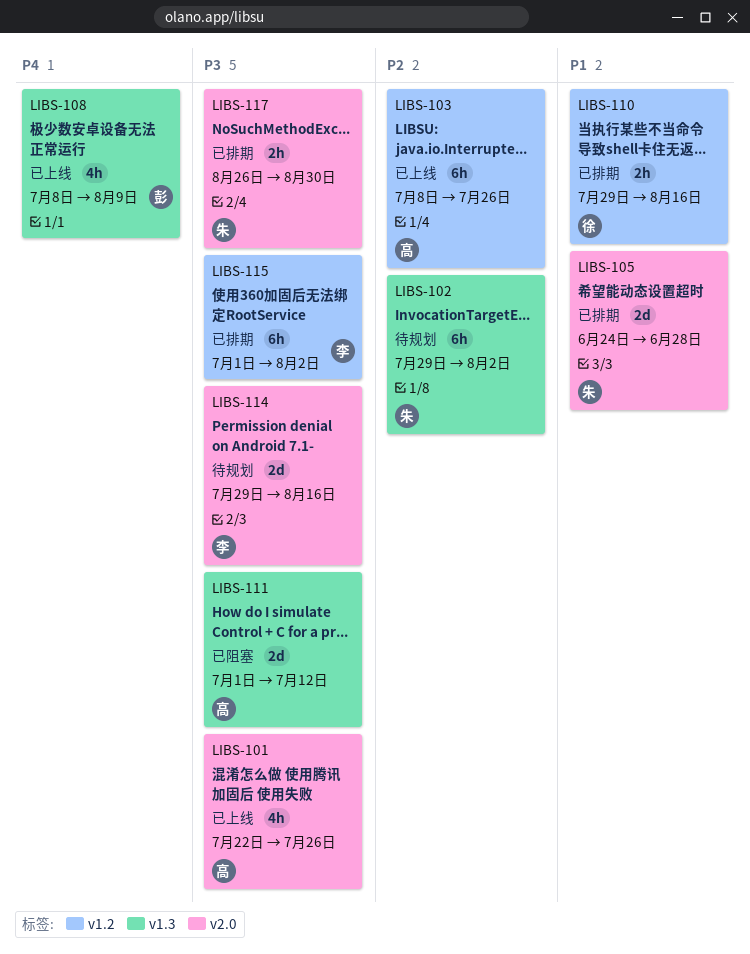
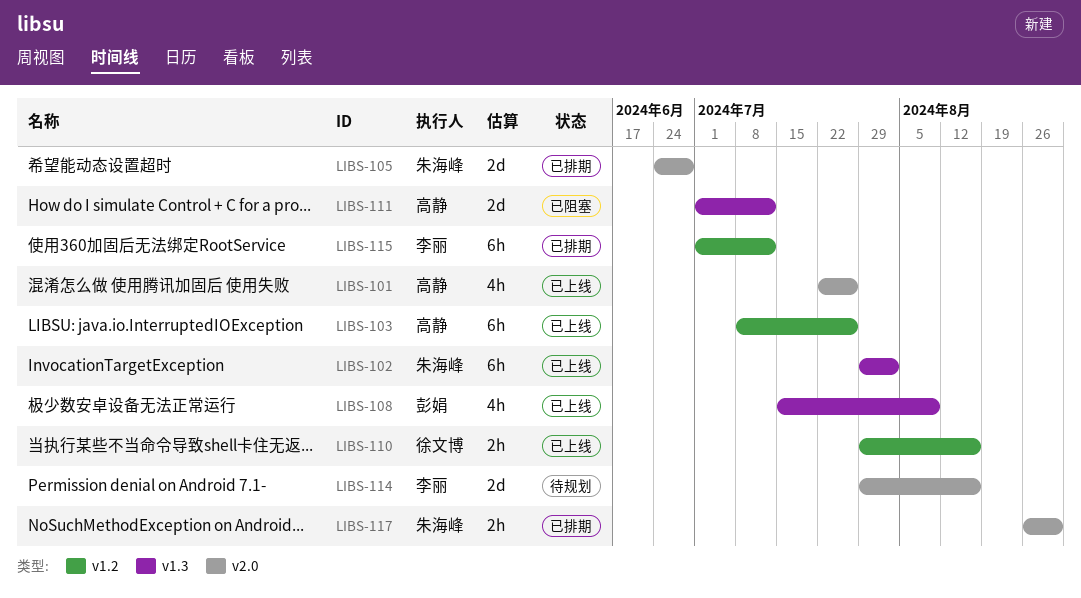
LIBS-102, status: 待规划 -> 已上线
LIBS-108, start: Jul 8 -> Jul 15
LIBS-110, status: 已排期 -> 已上线
LIBS-115, due: Aug 2 -> Jul 12

